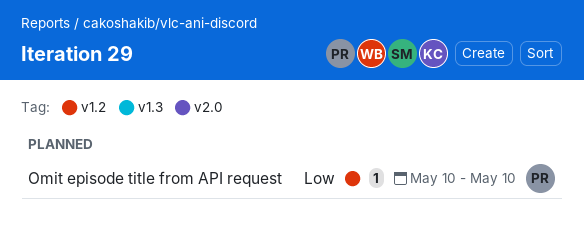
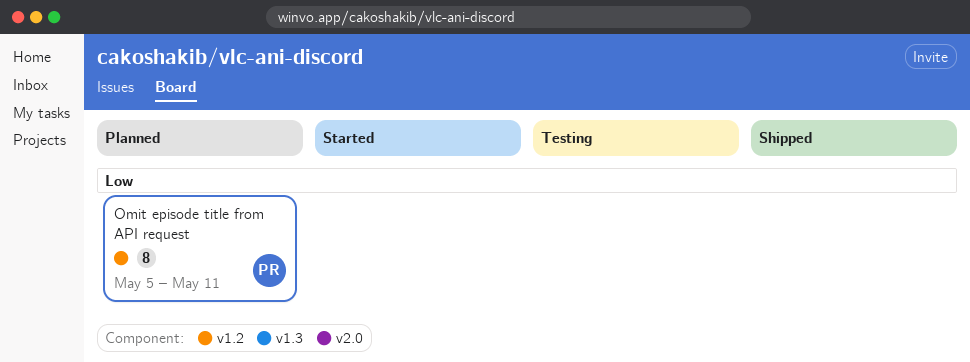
Omit episode title from API request, estimate: 1 -> 8
Omit episode title from API request, start: May 10 -> May 5
Omit episode title from API request, due: May 10 -> May 11

